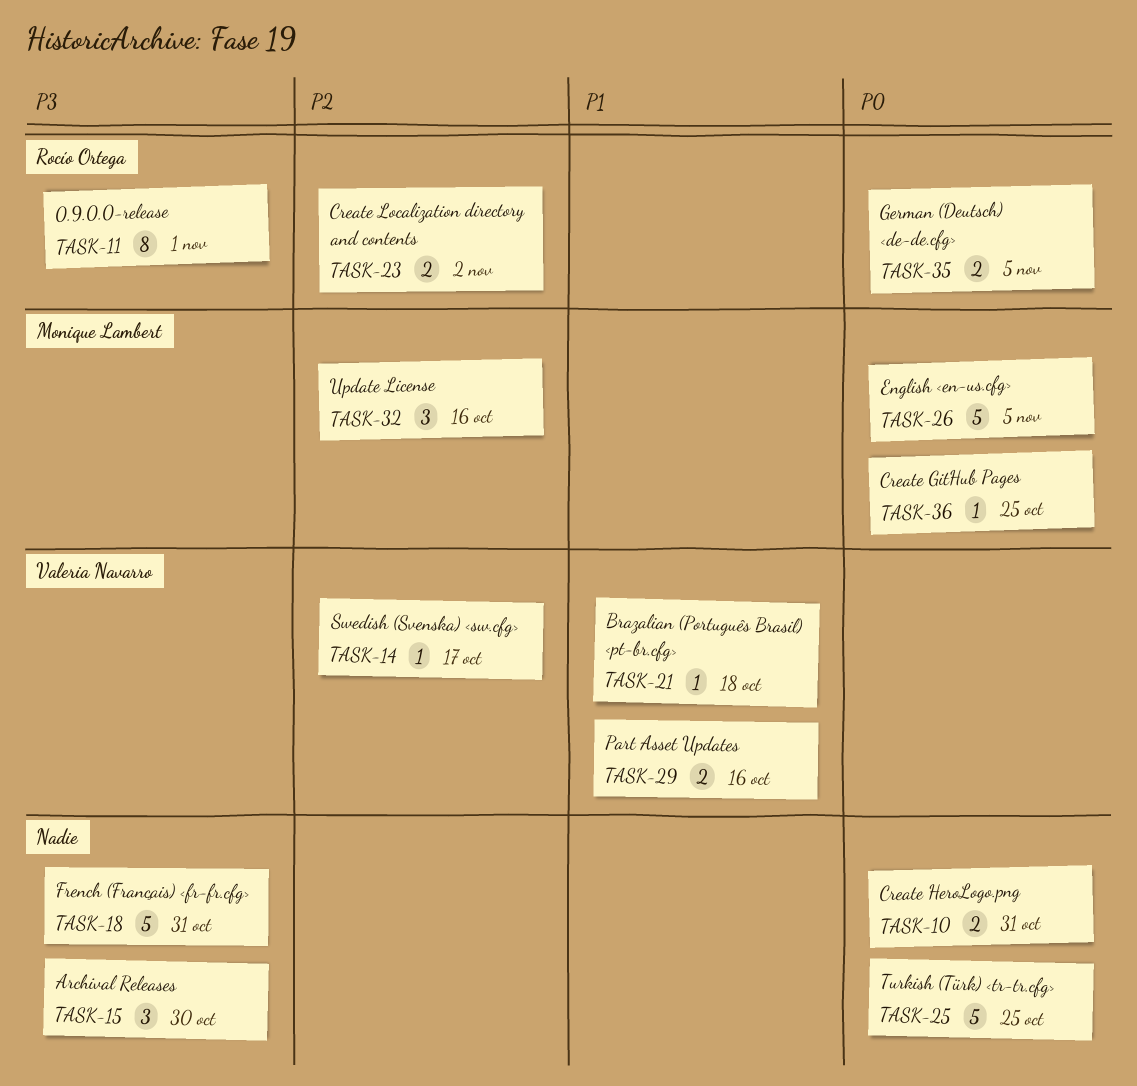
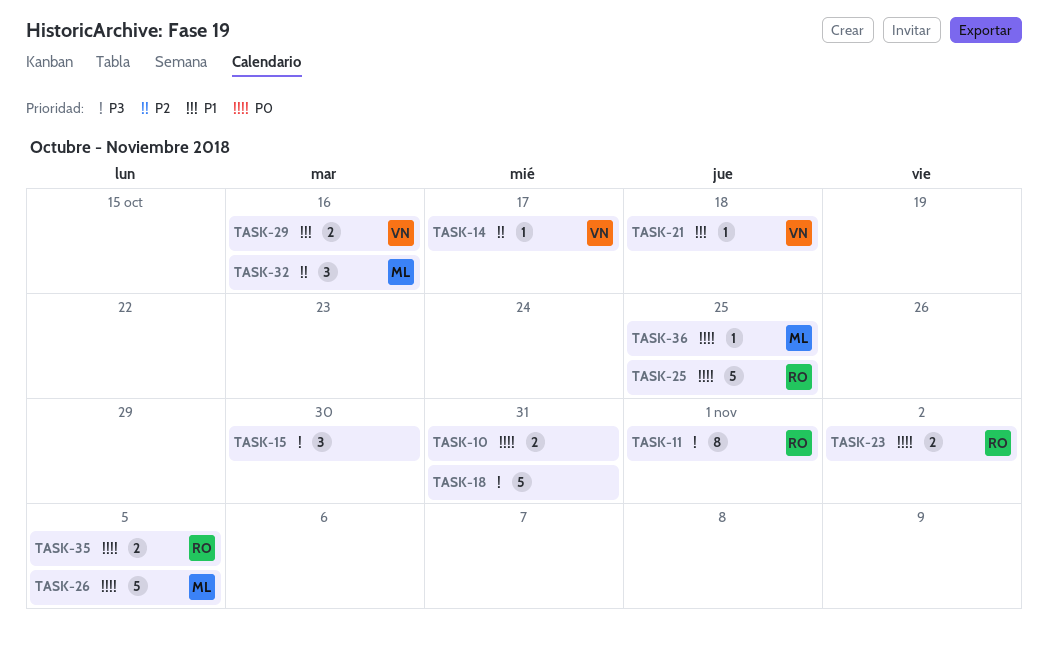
TASK-23, priority: P2 -> P0
TASK-25, owner: none -> Rocío Ortega

